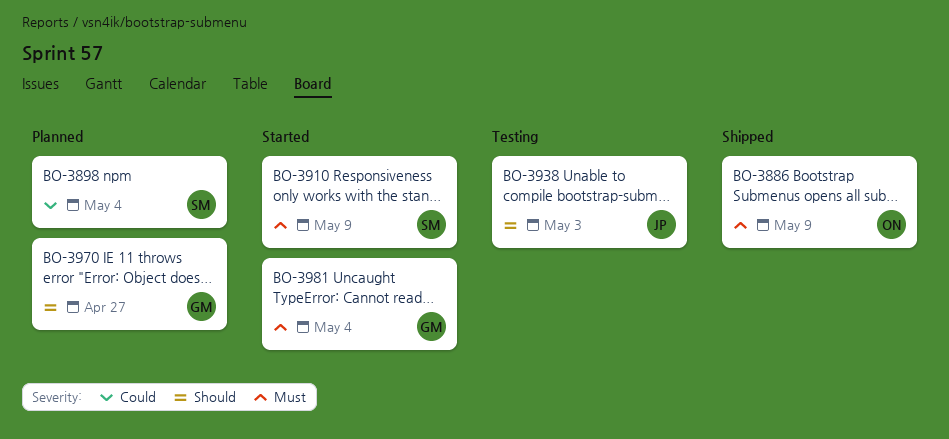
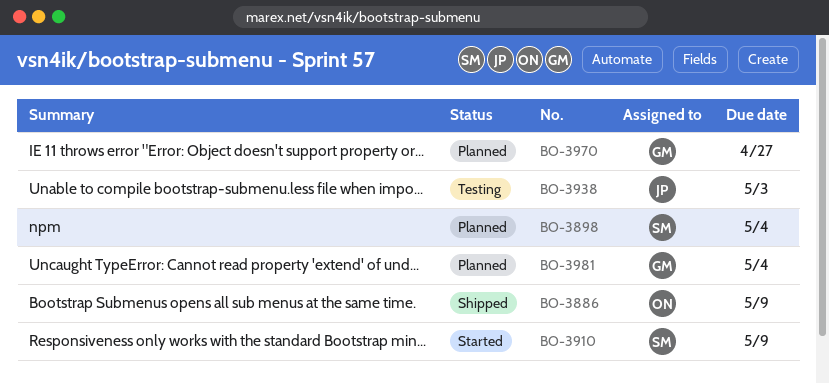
BO-3981, status: Started -> Planned

